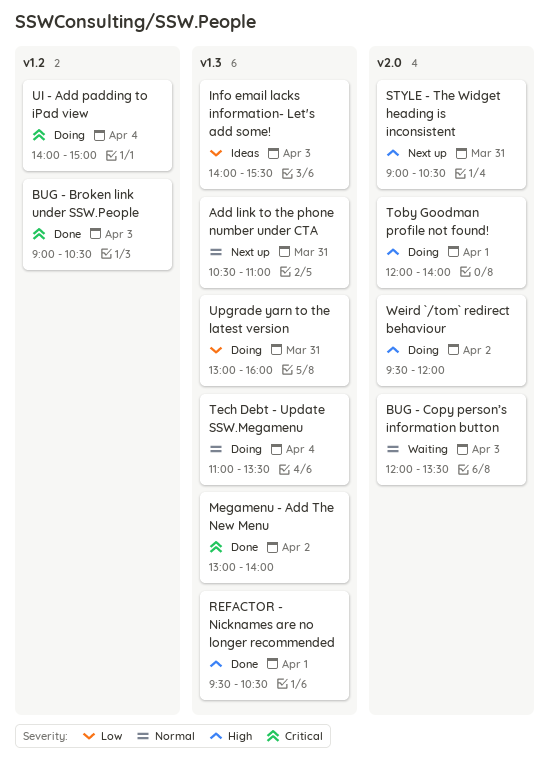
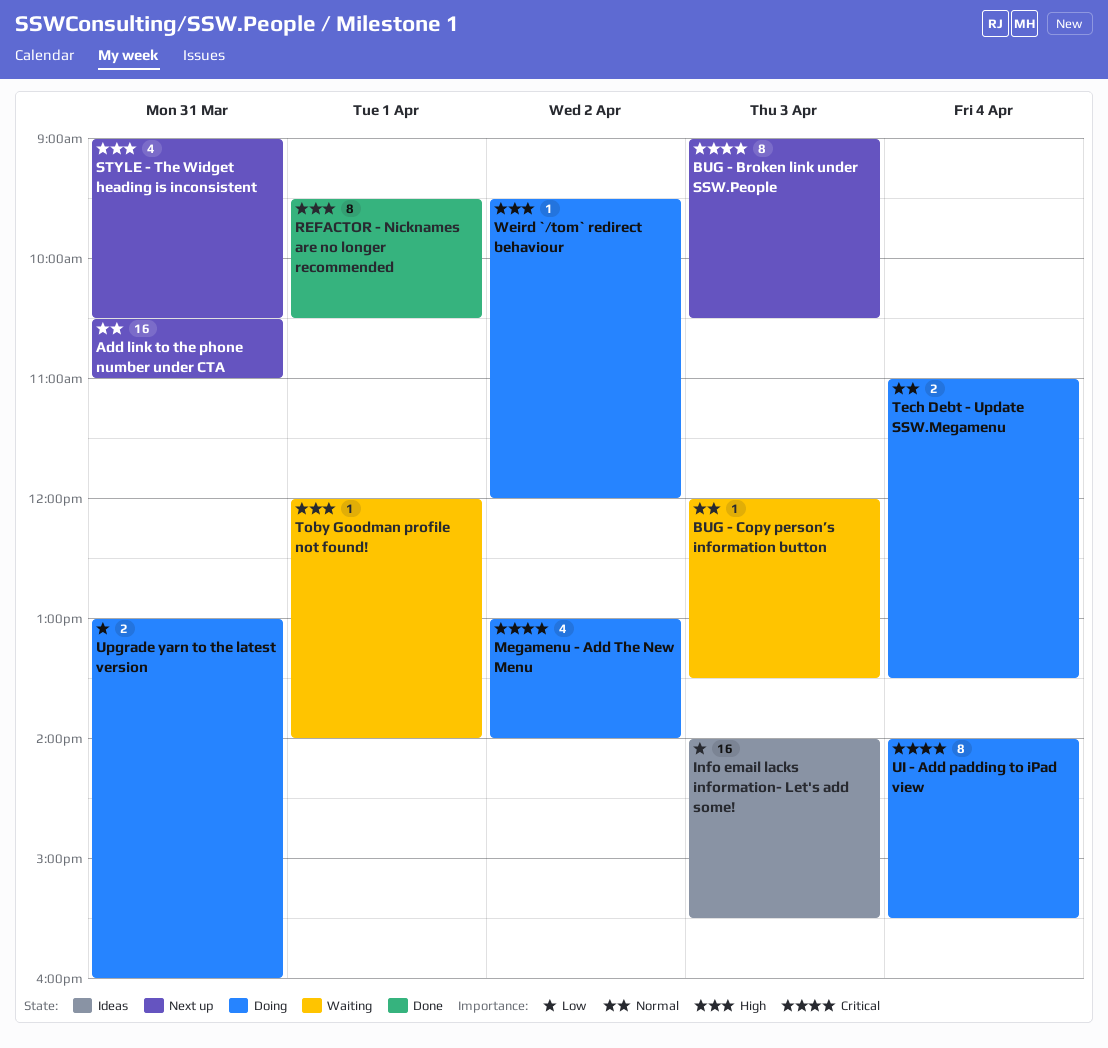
BUG - Broken link under SSW.People, status: Done -> Next up
Megamenu - Add The New Menu, status: Done -> Doing
Toby Goodman profile not found!, status: Doing -> Waiting
UI - Add padding to iPad view, ends: 15:00 -> 15:30

